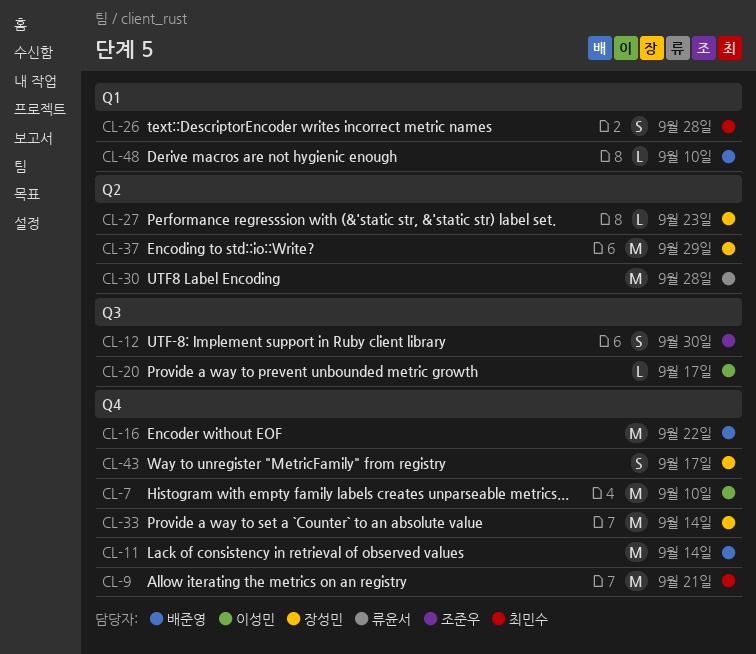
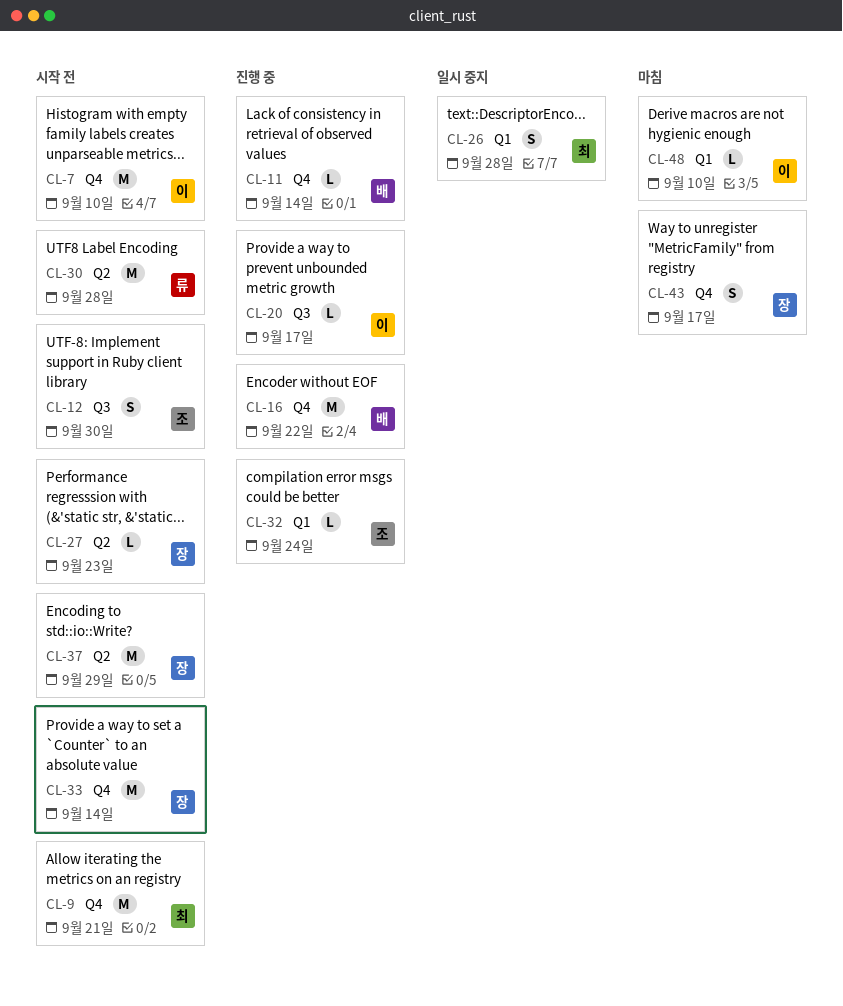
CL-11, estimate: M -> L
CL-32: none -> present
CL-48, owner: 배준영 -> 이성민

